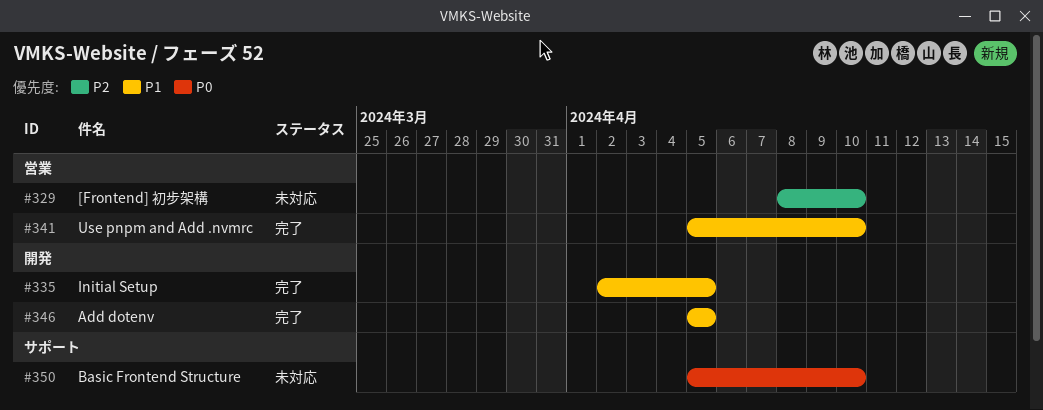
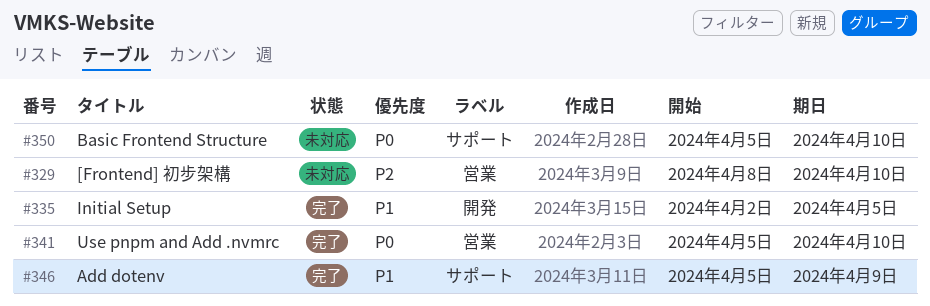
#341, priority: P1 -> P0
#346, label: 開発 -> サポート
#346, due: Apr 5 -> Apr 9

